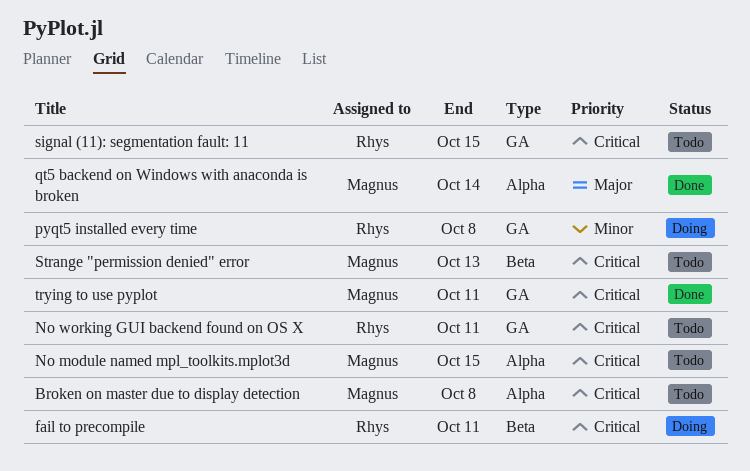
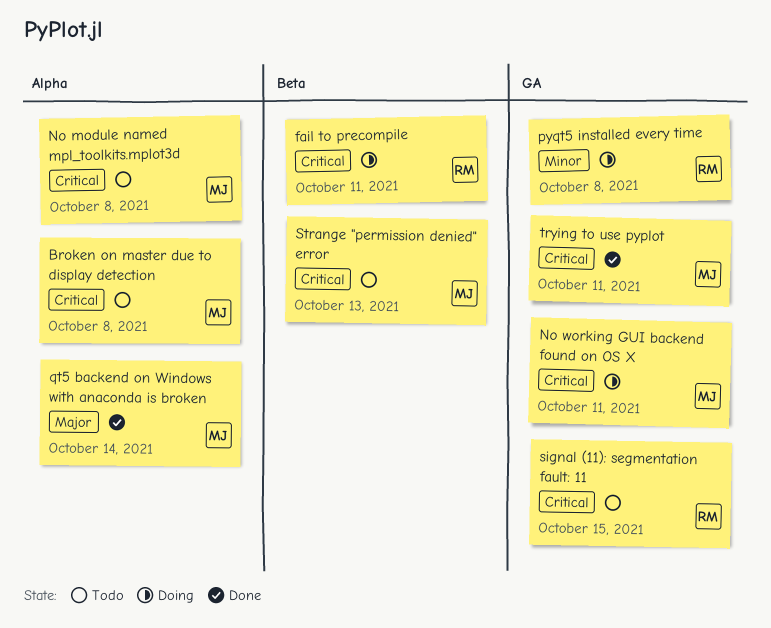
No module named mpl_toolkits.mplot3d, due: Oct 15 -> Oct 8
No working GUI backend found on OS X, status: Todo -> Doing
No working GUI backend found on OS X, owner: Rhys -> Magnus

